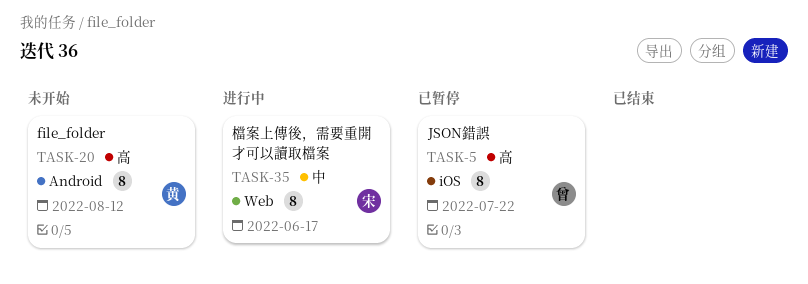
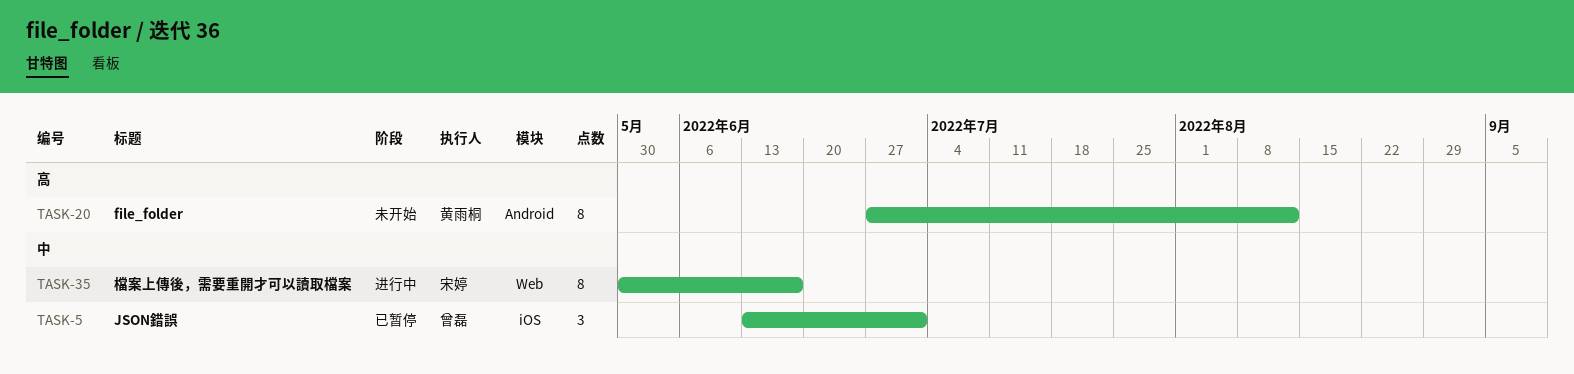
TASK-5, priority: 高 -> 中
TASK-5, estimate: 8 -> 3
TASK-5, due: Jul 22 -> Jul 1

